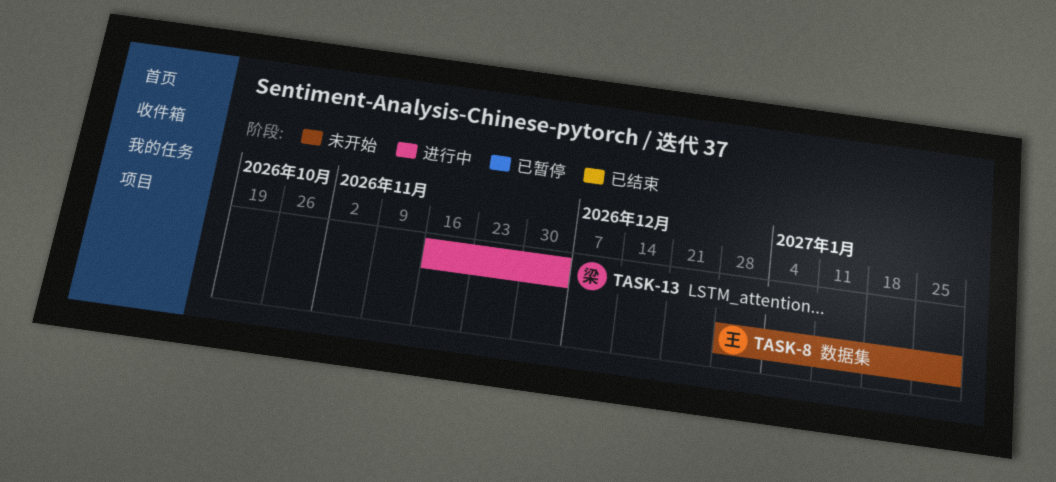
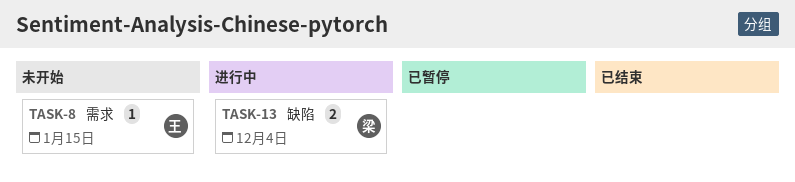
TASK-8, due: Jan 29 -> Jan 15

